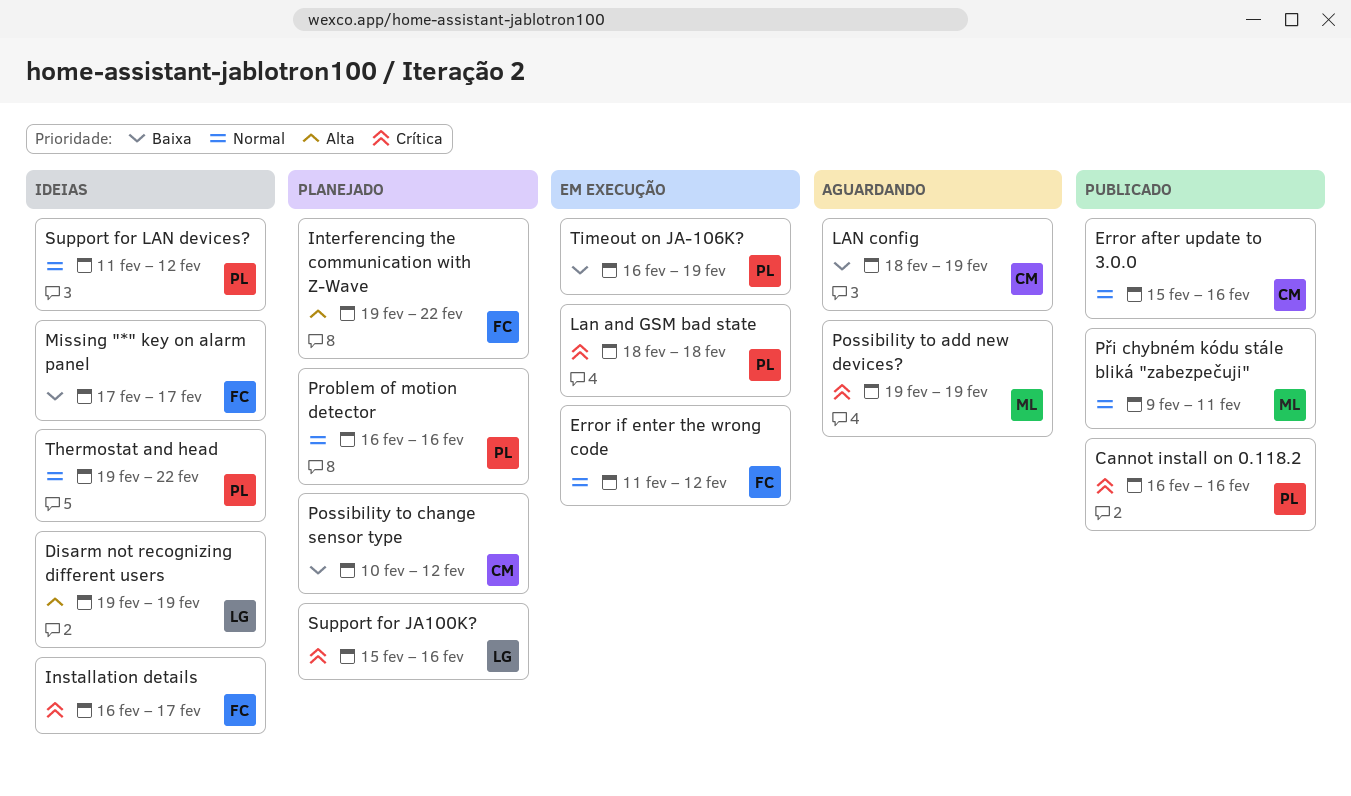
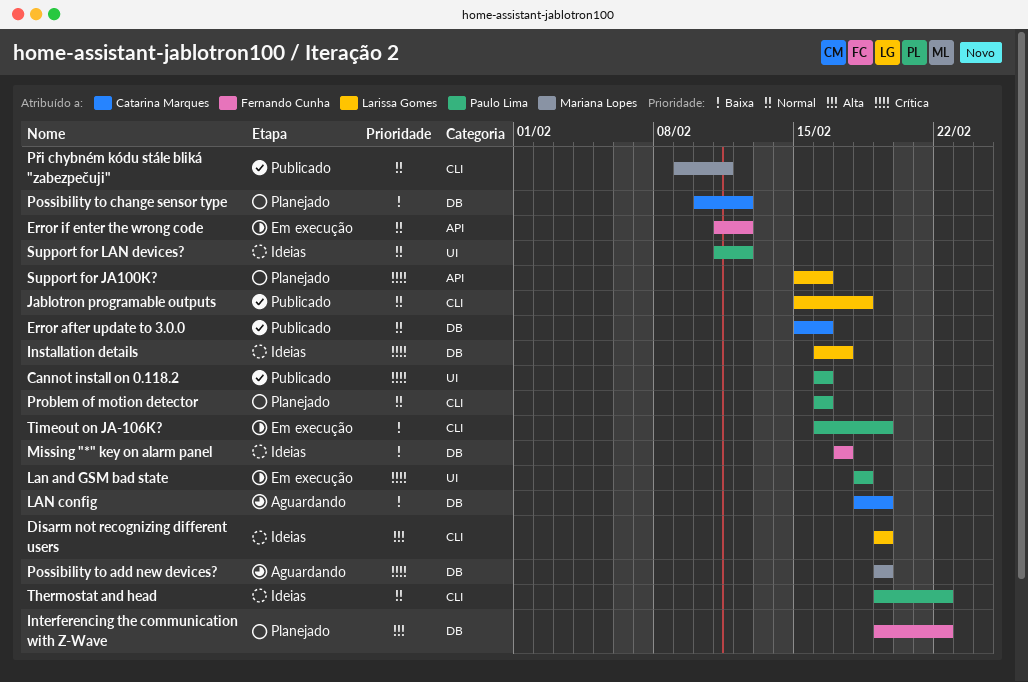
Installation details, owner: Fernando Cunha -> Larissa Gomes
Jablotron programable outputs: none -> present

